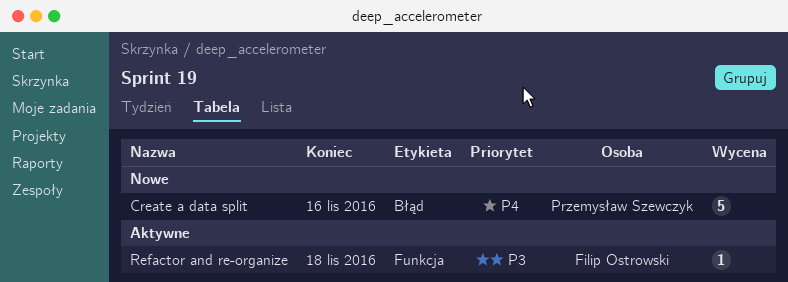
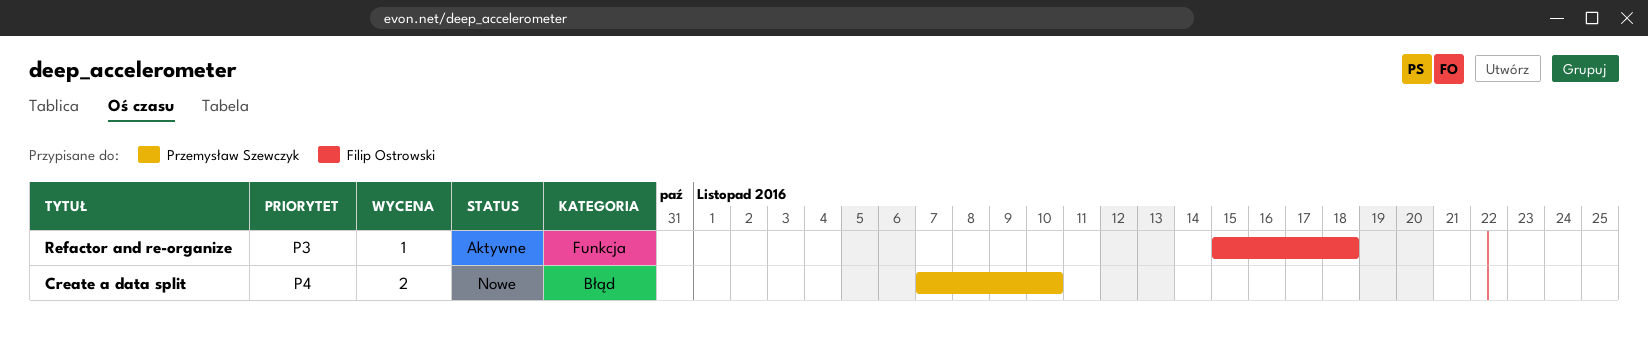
Create a data split, estimate: 5 -> 2
Create a data split, due: Nov 16 -> Nov 10

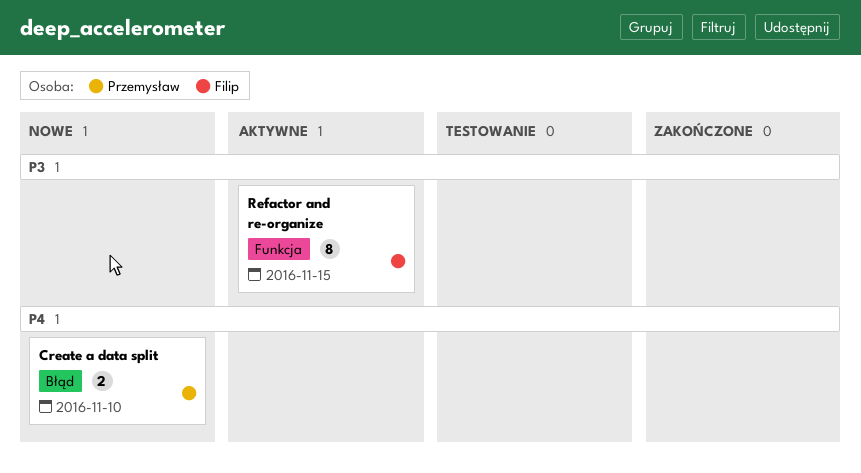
Refactor and re-organize, estimate: 1 -> 8
Refactor and re-organize, due: Nov 18 -> Nov 15

